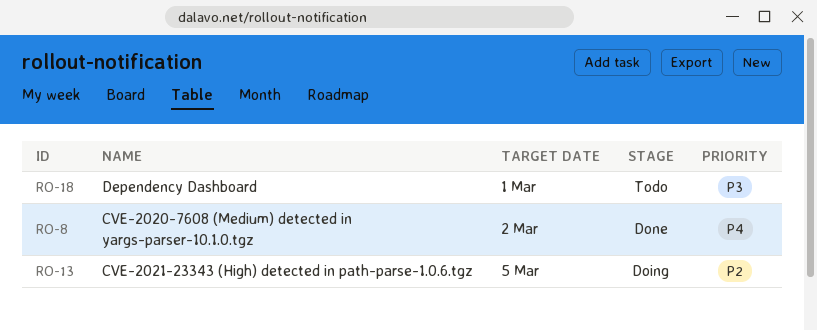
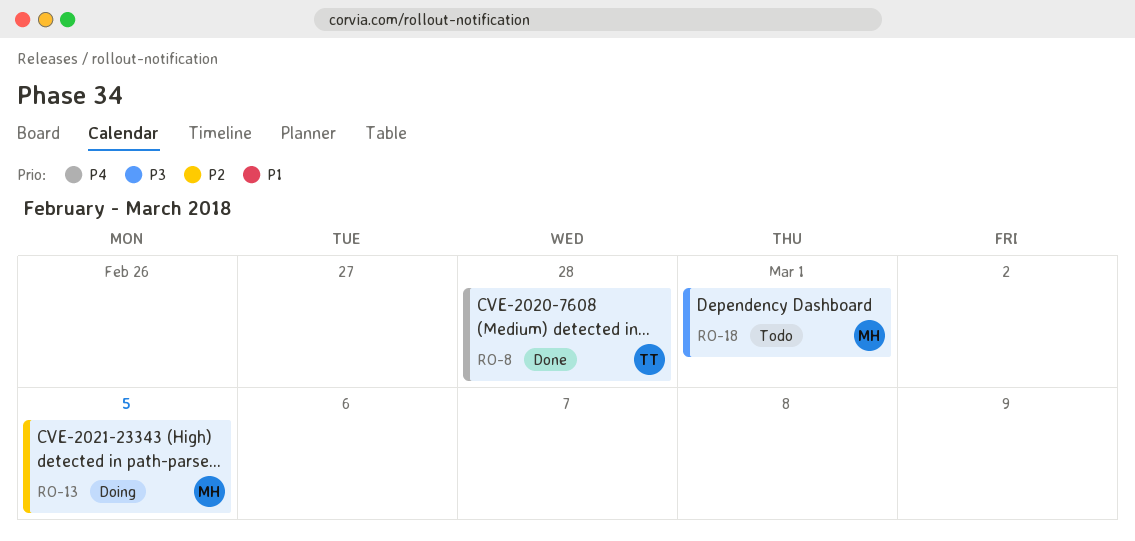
RO-8, due: Mar 2 -> Feb 28

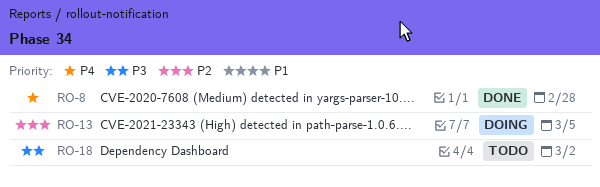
RO-18, due: Mar 1 -> Mar 2

